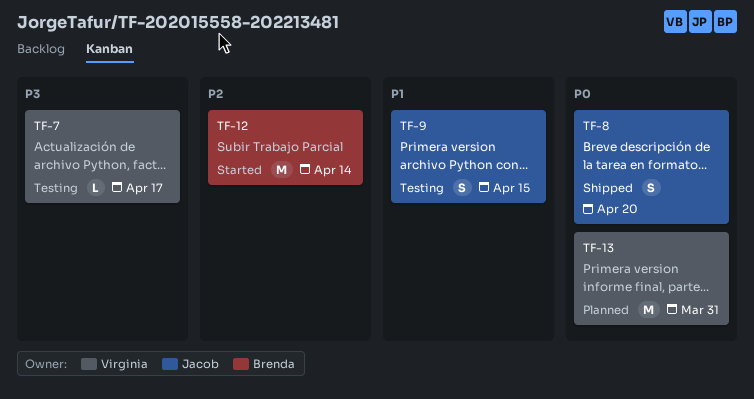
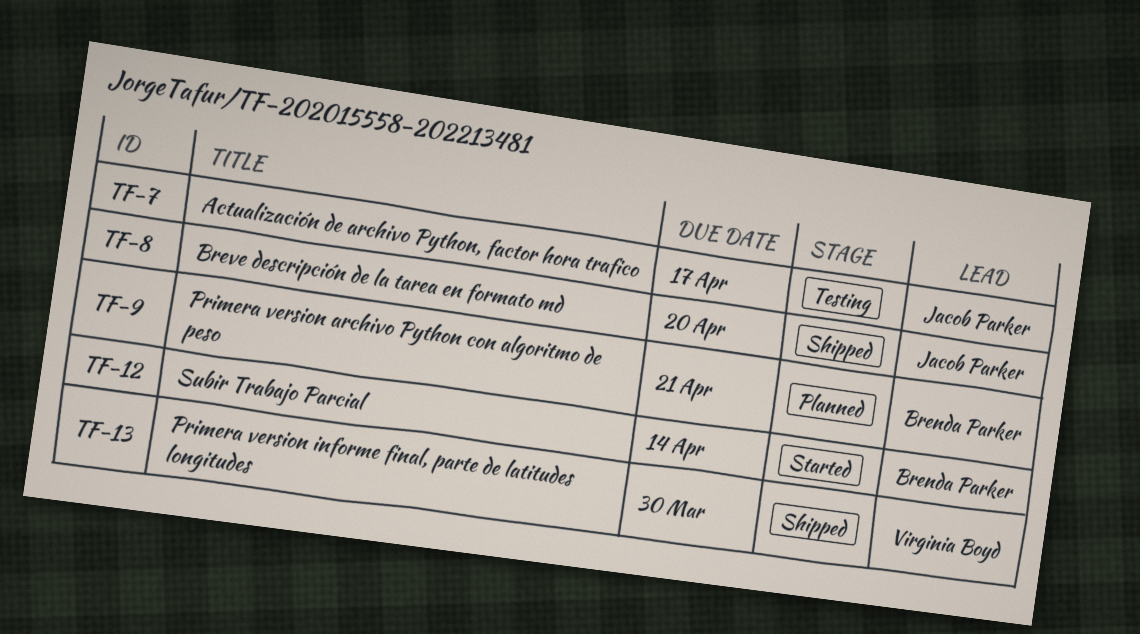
TF-7, owner: Virginia Boyd -> Jacob Parker
TF-9, status: Testing -> Planned
TF-9, owner: Jacob Parker -> Brenda Parker
TF-9, due: Apr 15 -> Apr 21
TF-13, status: Planned -> Shipped
TF-13, due: Mar 31 -> Mar 30

